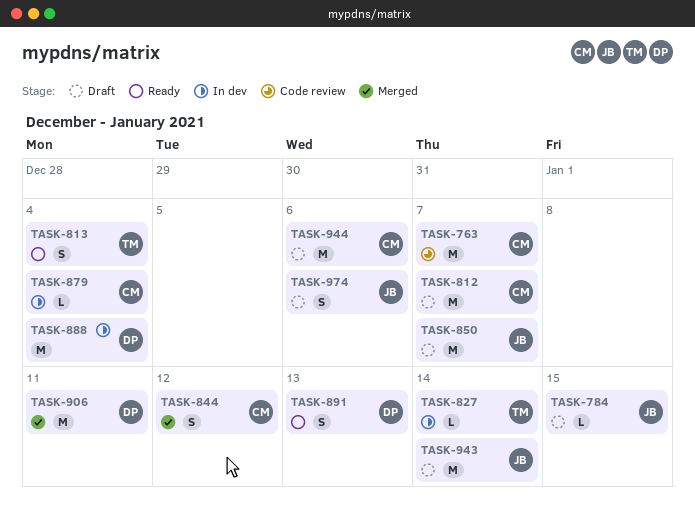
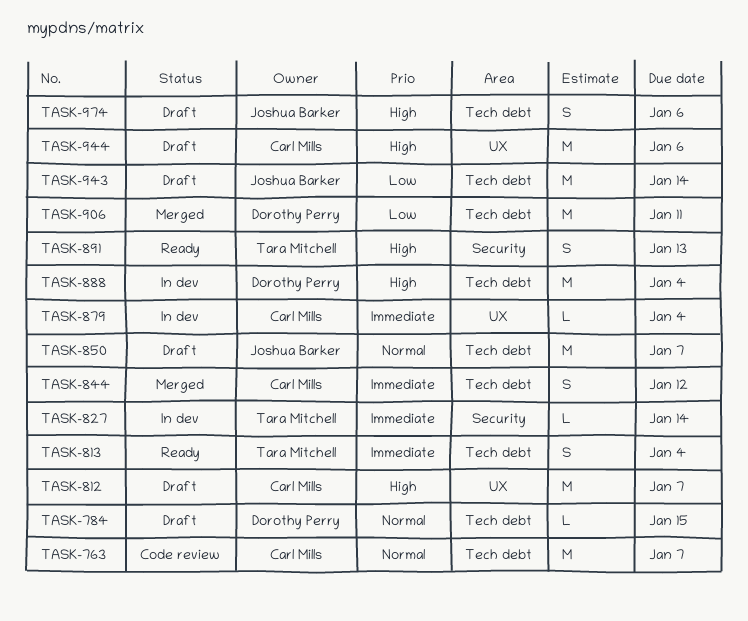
TASK-784, owner: Joshua Barker -> Dorothy Perry
TASK-891, owner: Dorothy Perry -> Tara Mitchell

